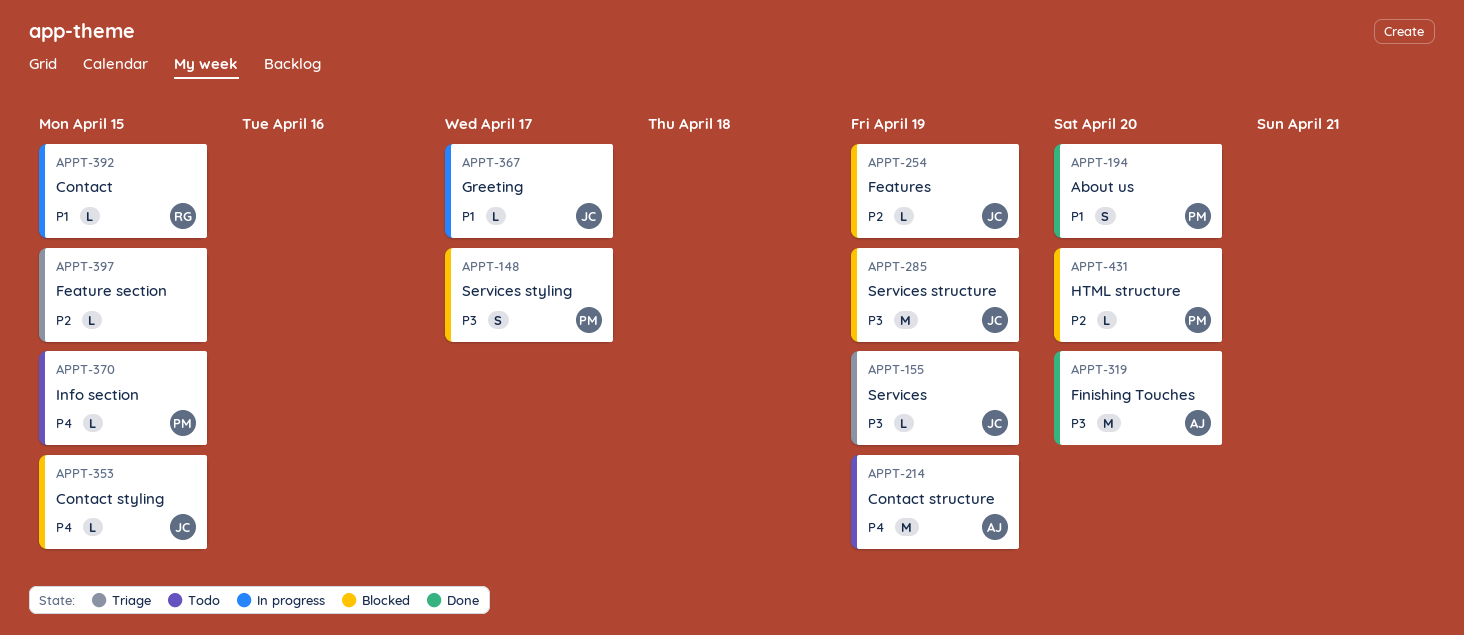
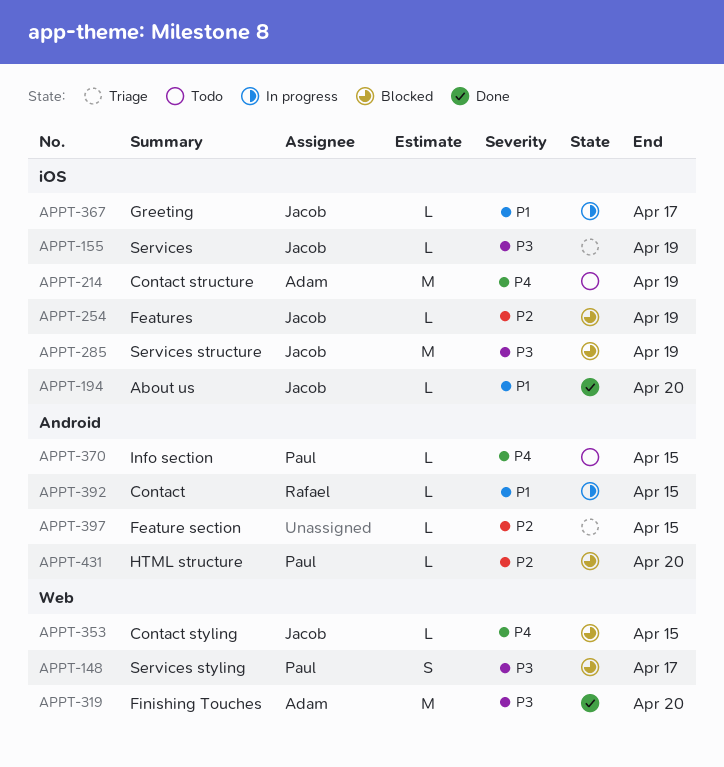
APPT-194, owner: Paul -> Jacob
APPT-194, estimate: S -> L

